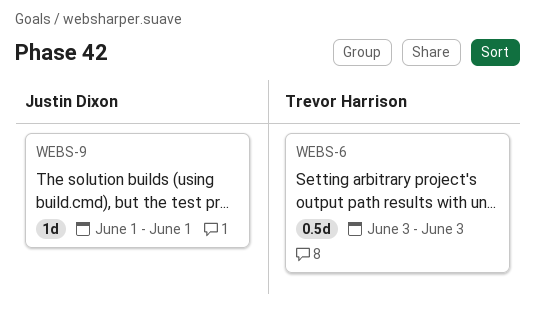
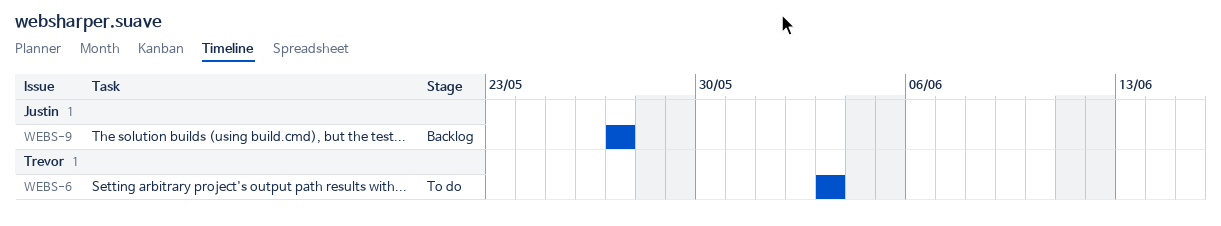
WEBS-9, start: Jun 1 -> May 27
WEBS-9, due: Jun 1 -> May 27

